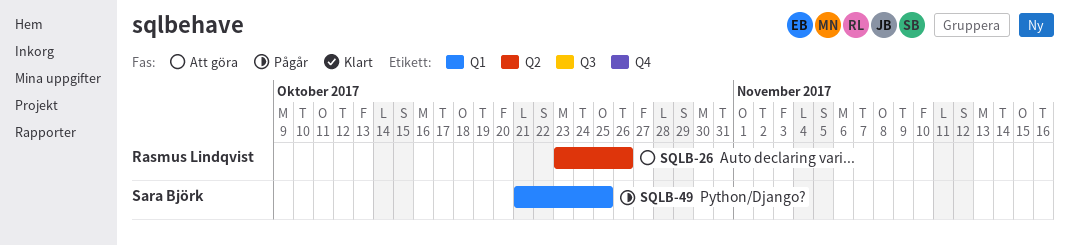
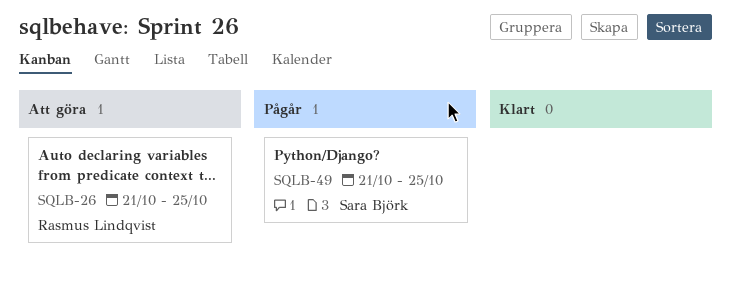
SQLB-26, start: Oct 23 -> Oct 21
SQLB-26, due: Oct 26 -> Oct 25

